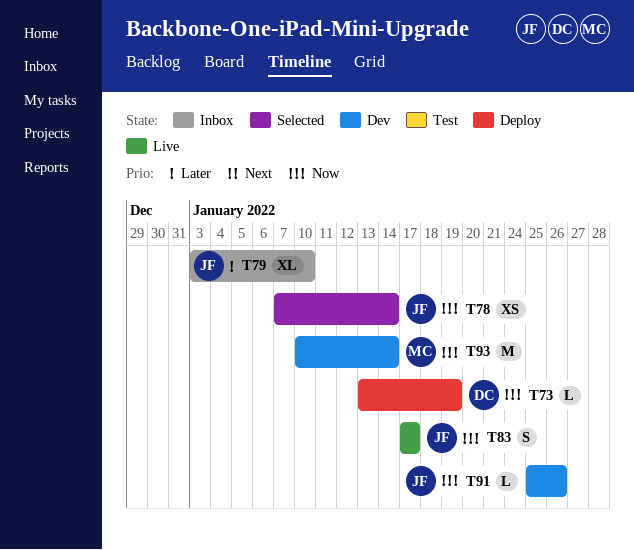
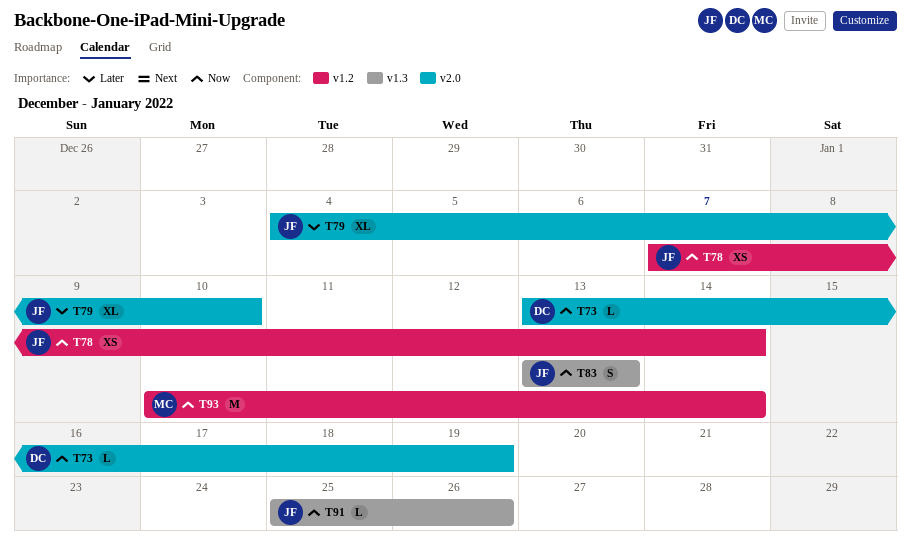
T79, start: Jan 3 -> Jan 4
T83, start: Jan 17 -> Jan 13
T83, due: Jan 17 -> Jan 13

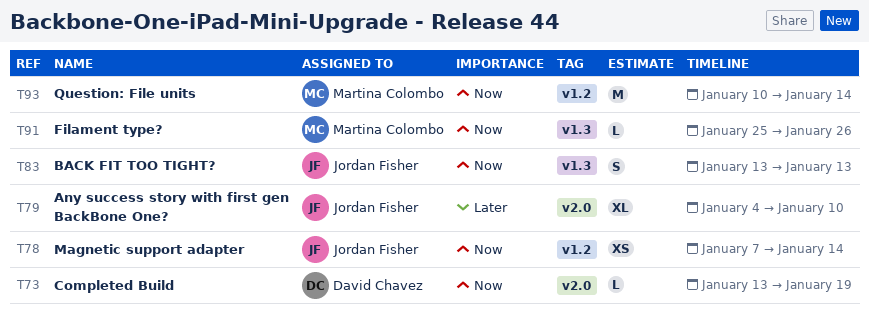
T91, owner: Jordan Fisher -> Martina Colombo

